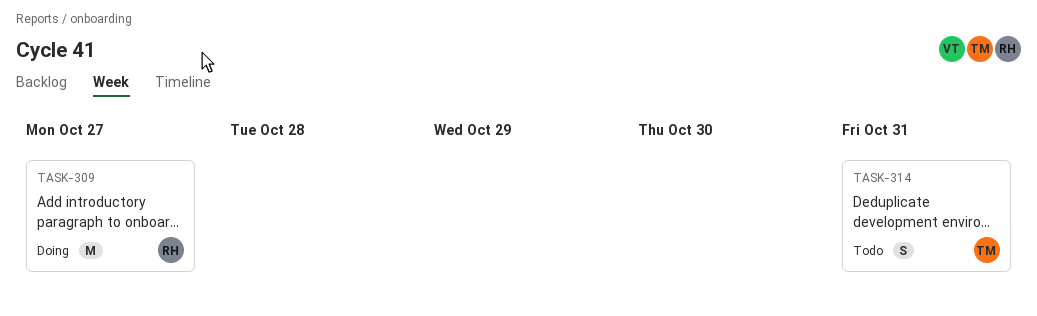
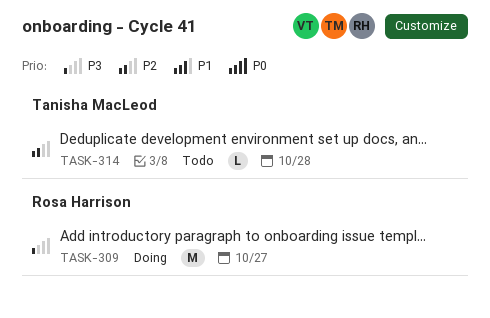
TASK-314, estimate: S -> L
TASK-314, due: Oct 31 -> Oct 28

